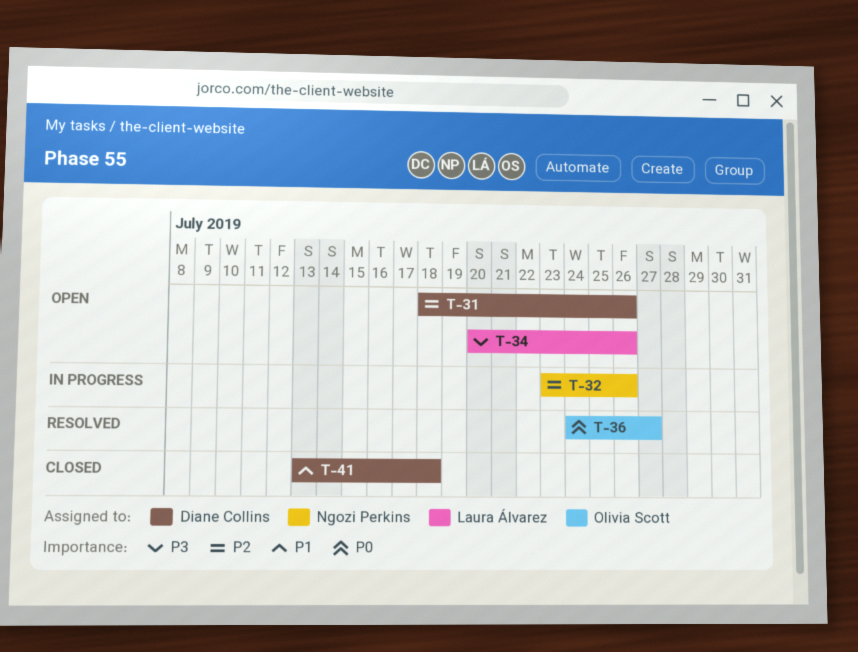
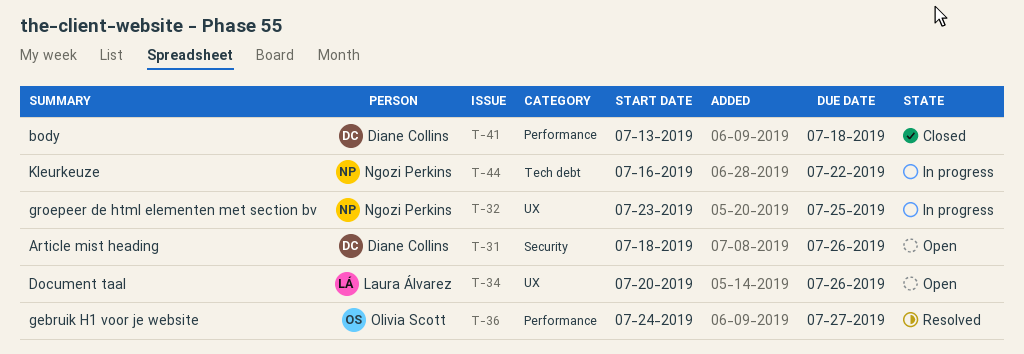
T-32, due: Jul 26 -> Jul 25
T-44: none -> present

